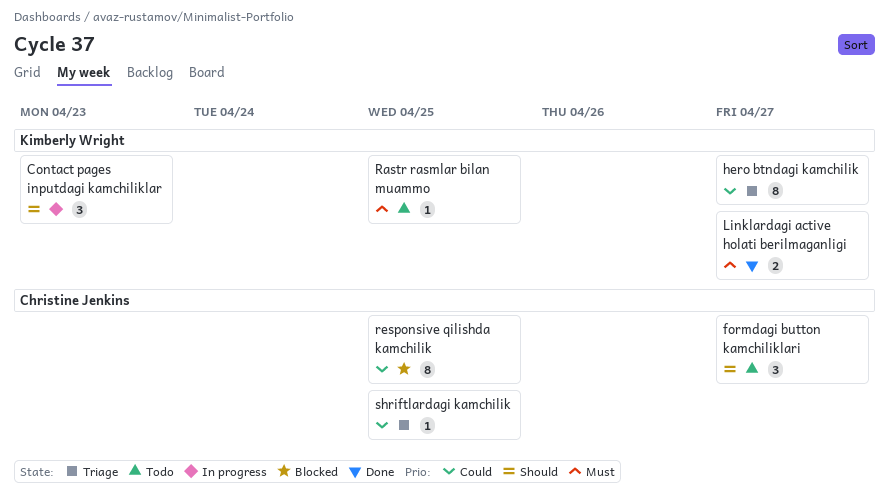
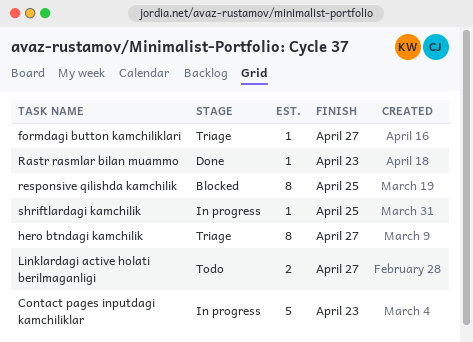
Contact pages inputdagi kamchiliklar, estimate: 3 -> 5
formdagi button kamchiliklari, status: Todo -> Triage
formdagi button kamchiliklari, estimate: 3 -> 1
Linklardagi active holati berilmaganligi, status: Done -> Todo
Rastr rasmlar bilan muammo, status: Todo -> Done
Rastr rasmlar bilan muammo, due: Apr 25 -> Apr 23
shriftlardagi kamchilik, status: Triage -> In progress

